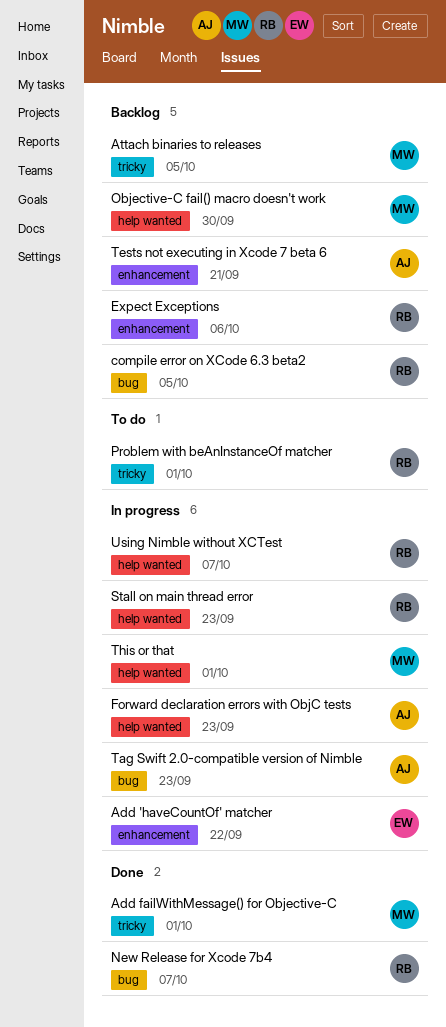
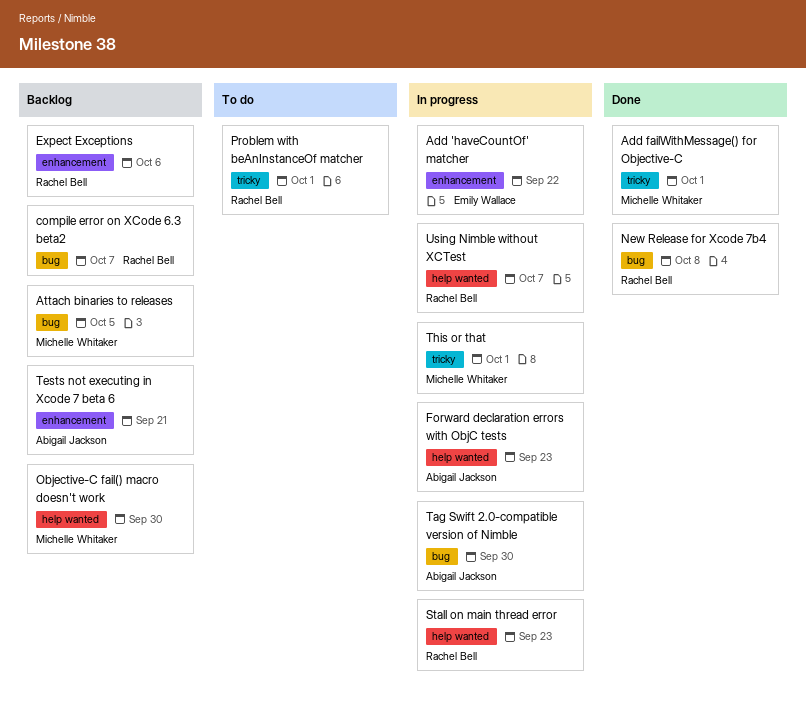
Attach binaries to releases, label: tricky -> bug
compile error on XCode 6.3 beta2, due: Oct 5 -> Oct 7
New Release for Xcode 7b4, due: Oct 7 -> Oct 8
Tag Swift 2.0-compatible version of Nimble, due: Sep 23 -> Sep 30
This or that, label: help wanted -> tricky

